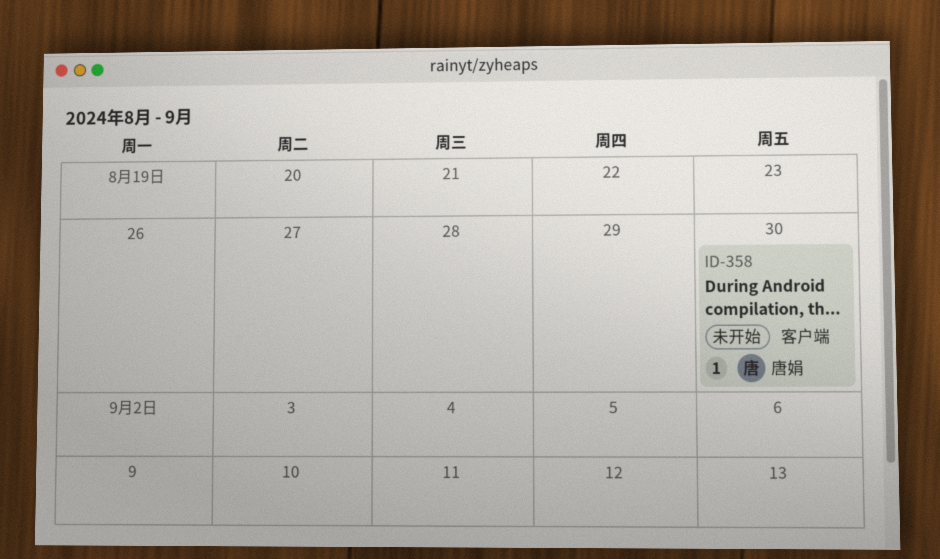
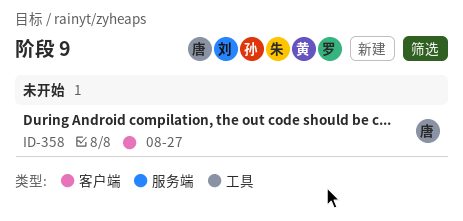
ID-358, due: Aug 30 -> Aug 27

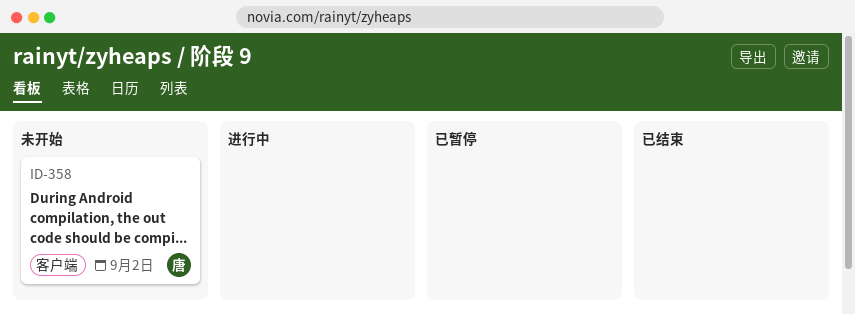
ID-358, due: Aug 27 -> Sep 2

